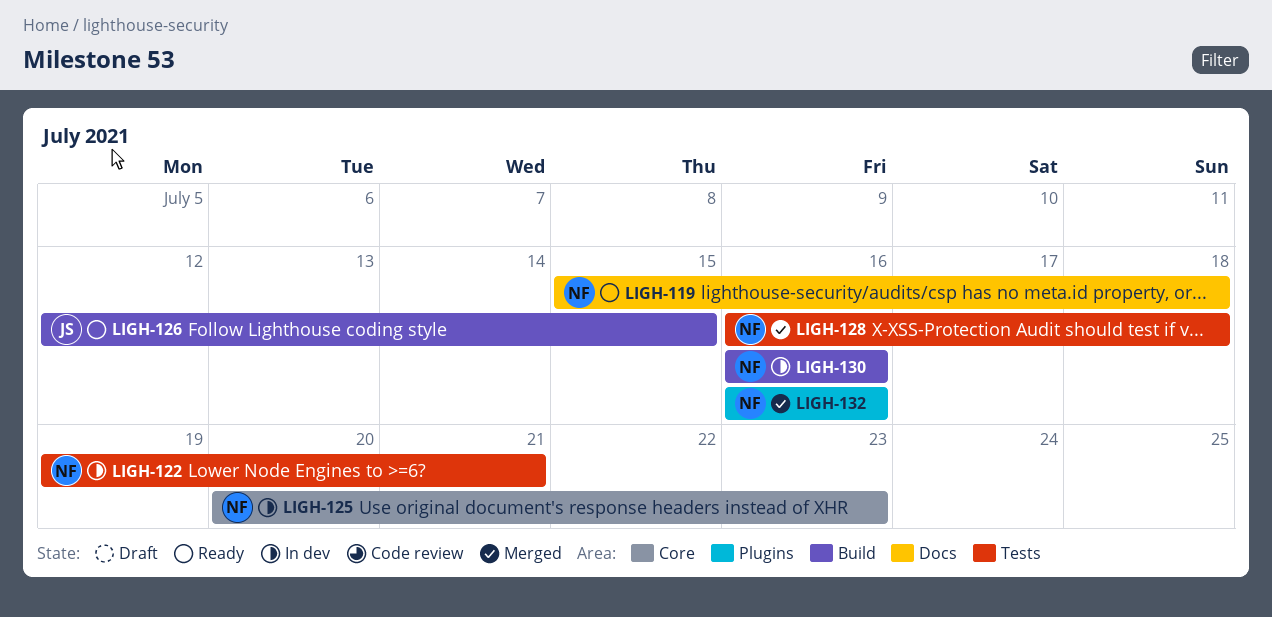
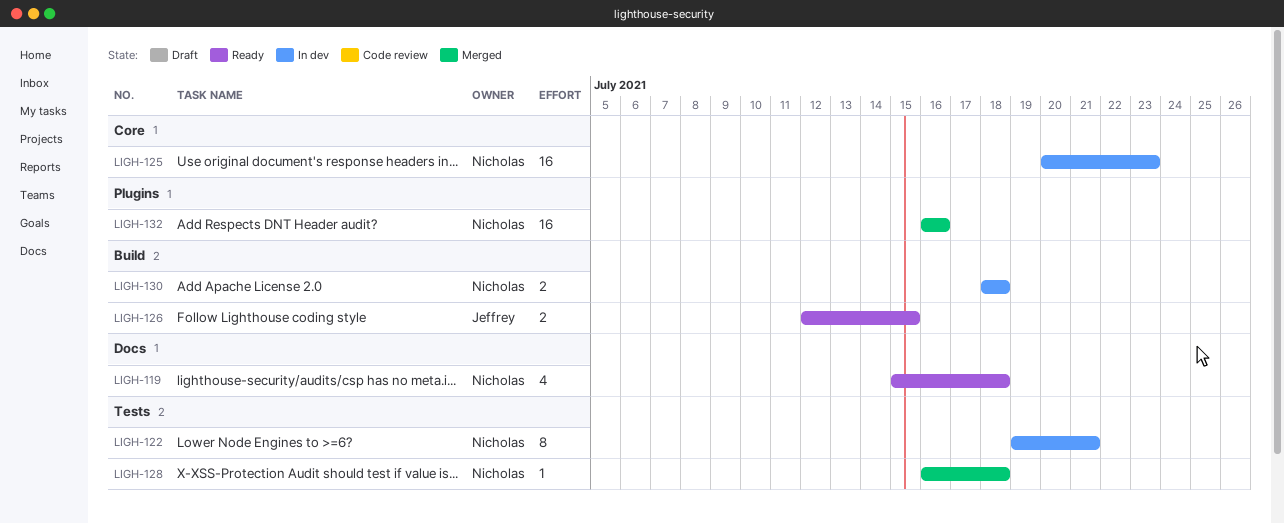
LIGH-130, start: Jul 16 -> Jul 18
LIGH-130, due: Jul 16 -> Jul 18

